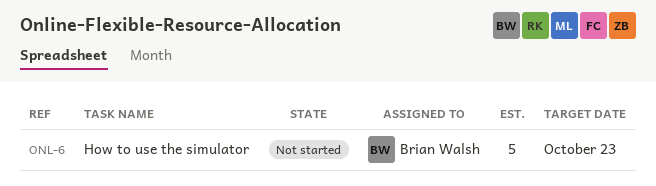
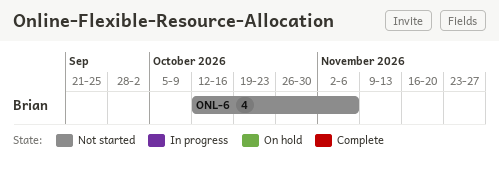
ONL-6, estimate: 5 -> 4
ONL-6, due: Oct 23 -> Nov 6

